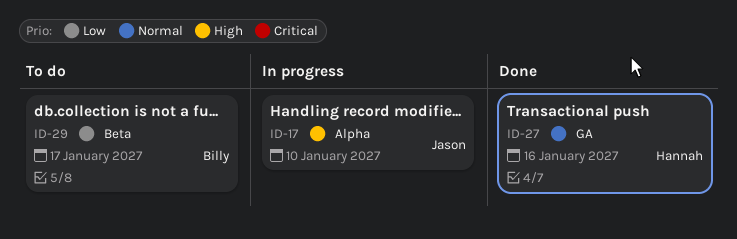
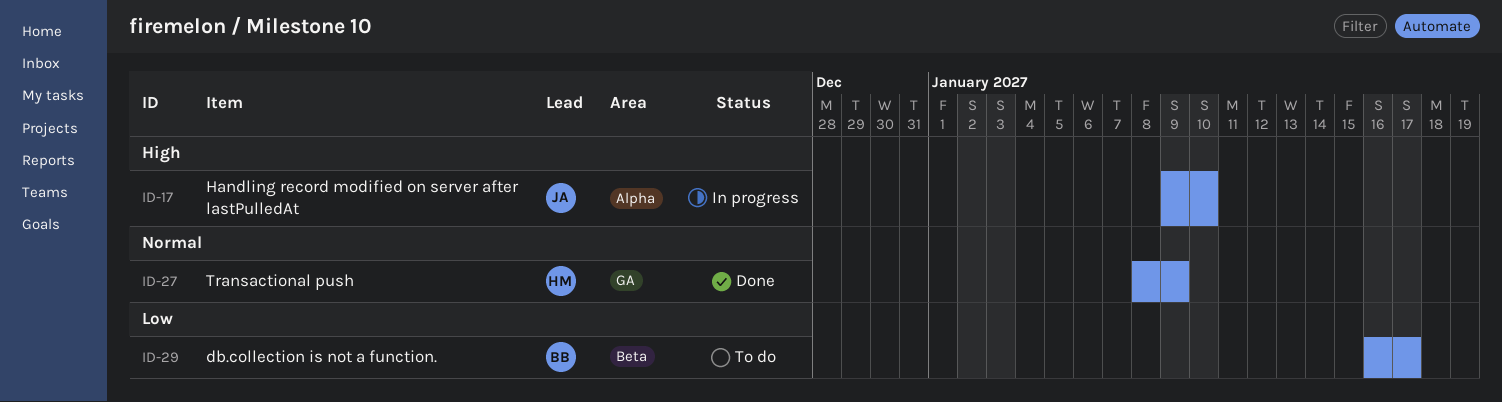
ID-27, due: Jan 16 -> Jan 9

